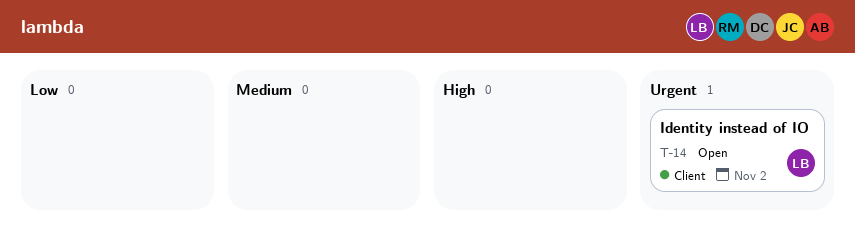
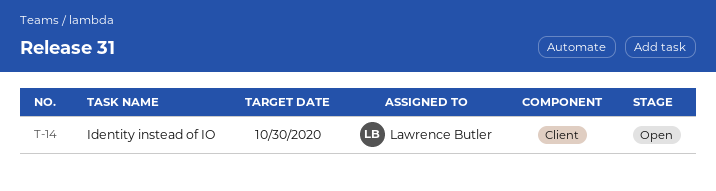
T-14, due: Nov 2 -> Oct 30

